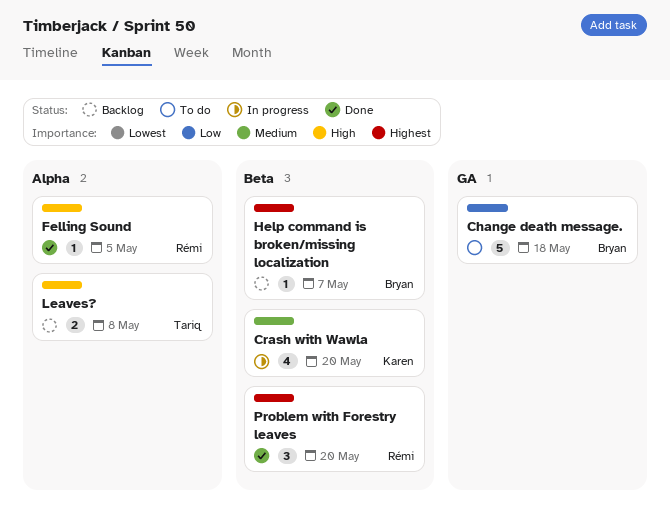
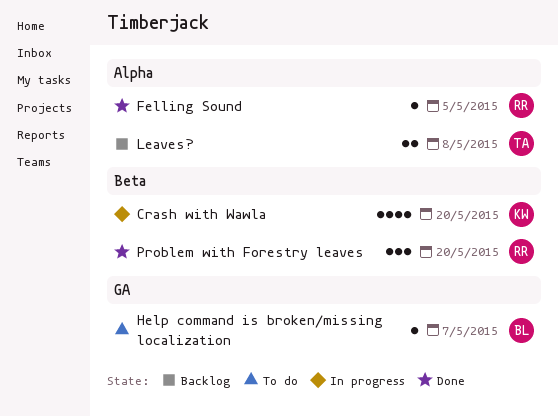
Change death message.: present -> none
Help command is broken/missing localization, status: Backlog -> To do
Help command is broken/missing localization, label: Beta -> GA

